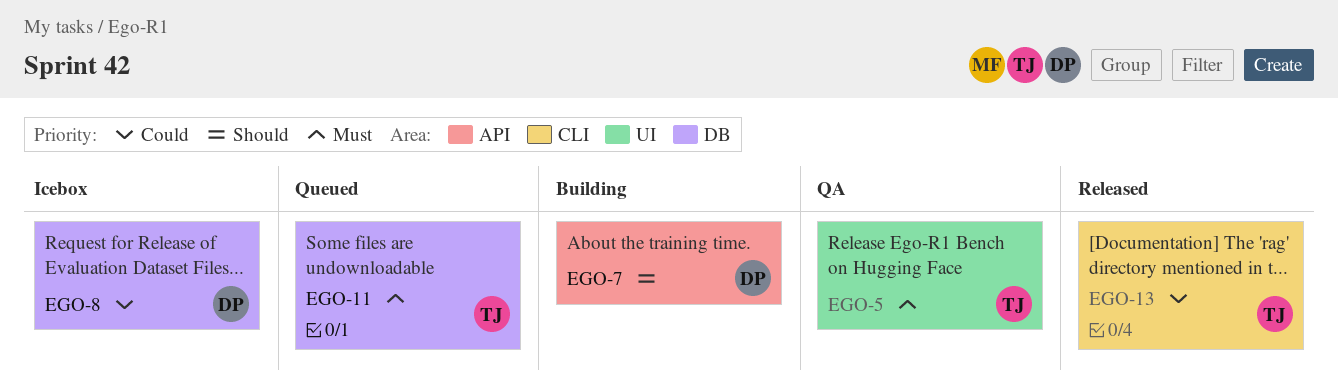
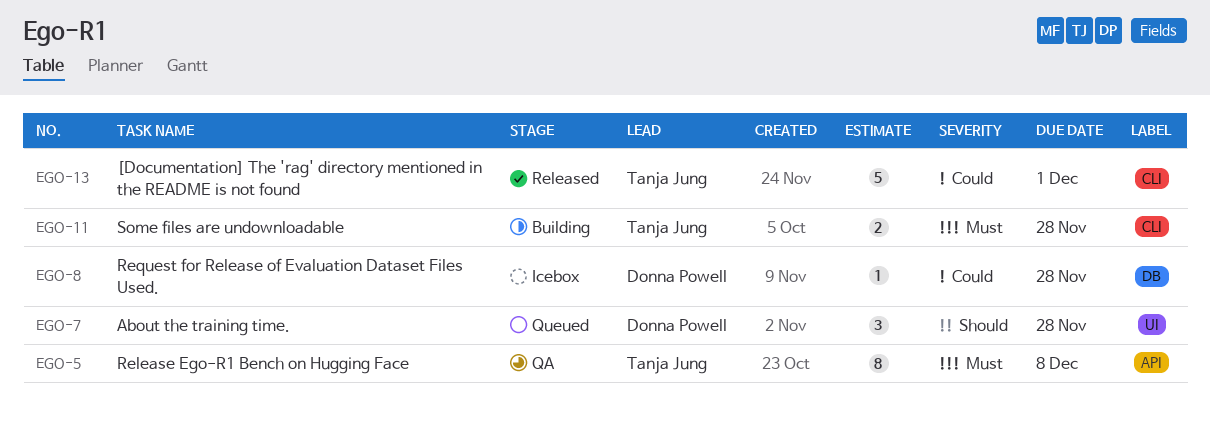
EGO-5, label: UI -> API
EGO-7, status: Building -> Queued
EGO-7, label: API -> UI
EGO-11, status: Queued -> Building
EGO-11, label: DB -> CLI

